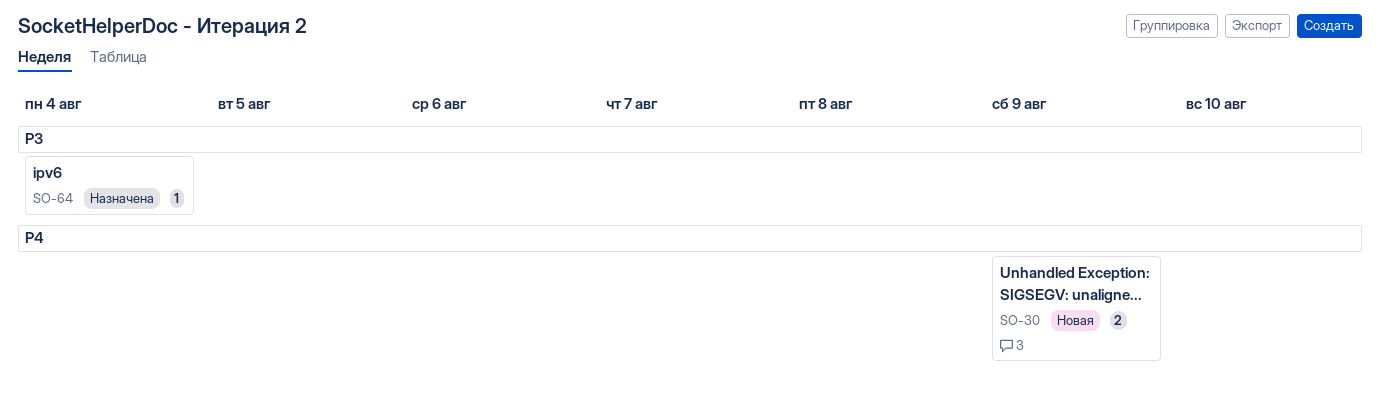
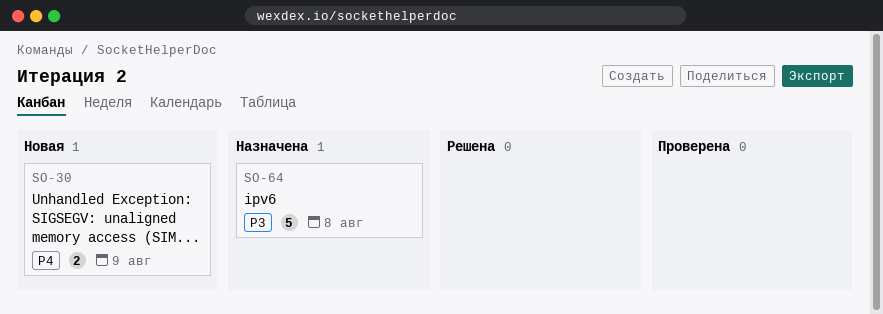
SO-64, estimate: 1 -> 5
SO-64, due: Aug 4 -> Aug 8

